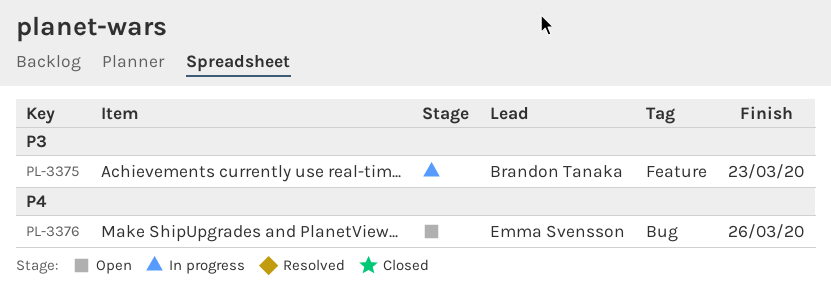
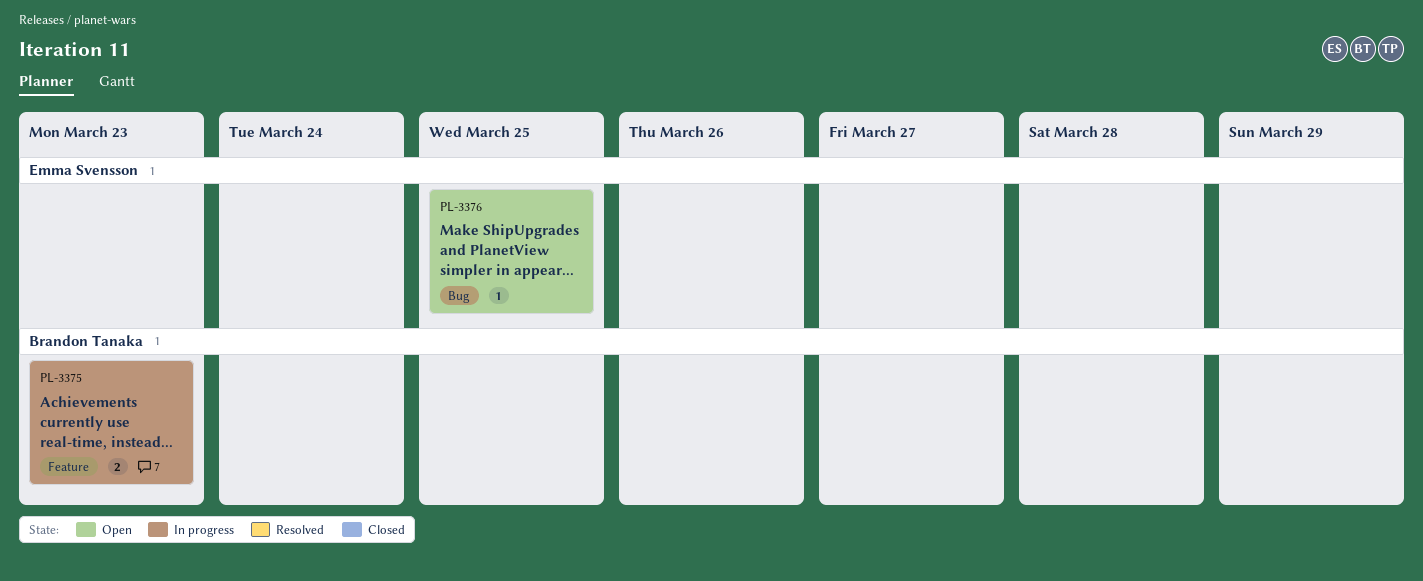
PL-3376, due: Mar 26 -> Mar 25

